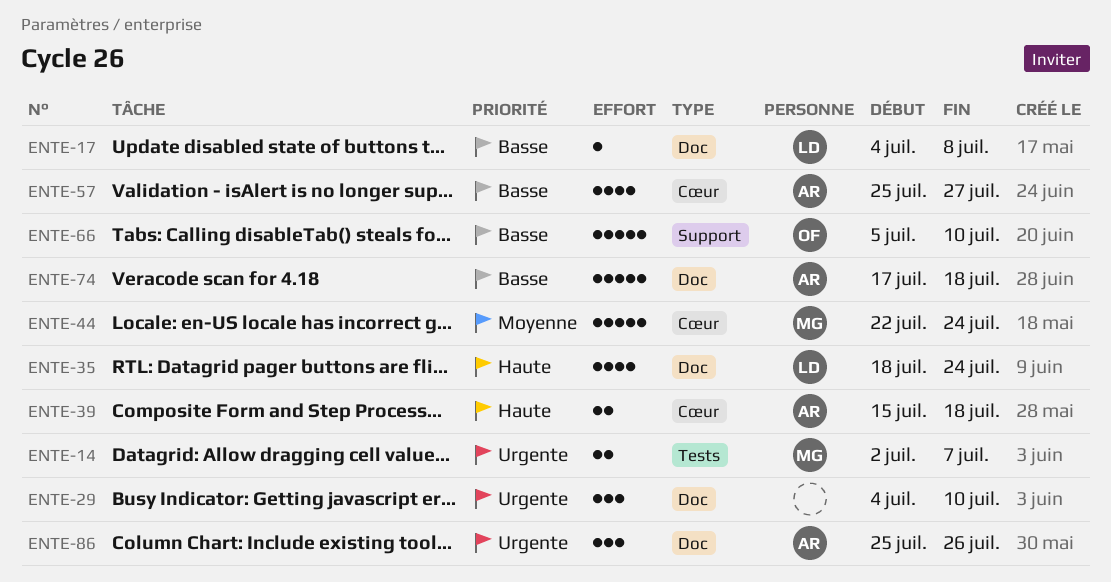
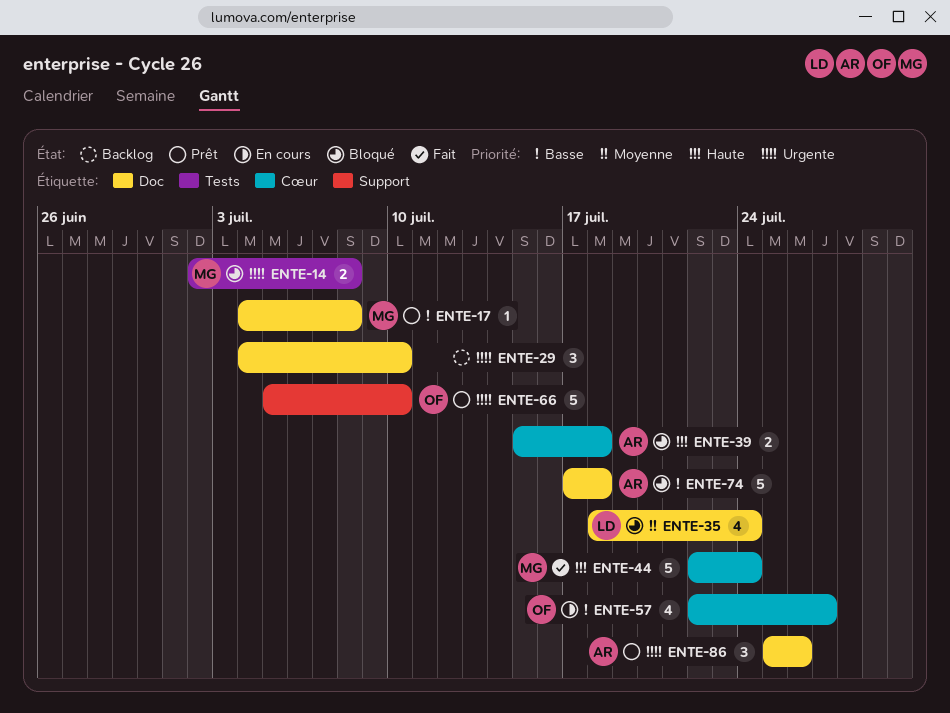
ENTE-14, due: Jul 7 -> Jul 8
ENTE-17, owner: LD -> MG
ENTE-35, priority: Haute -> Moyenne
ENTE-44, priority: Moyenne -> Haute
ENTE-57, owner: AR -> OF
ENTE-57, start: Jul 25 -> Jul 22
ENTE-66, priority: Basse -> Urgente

